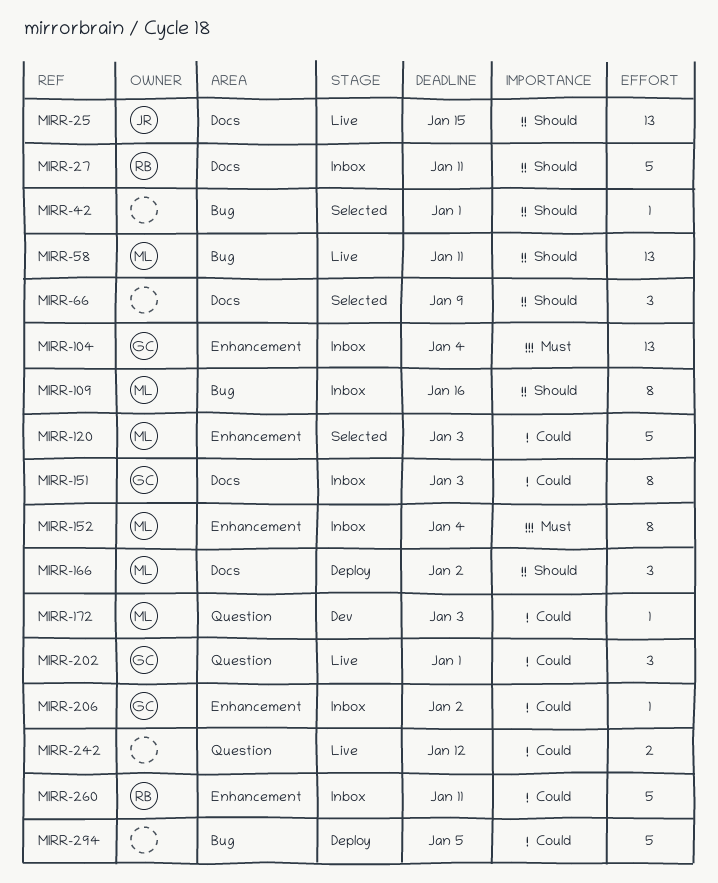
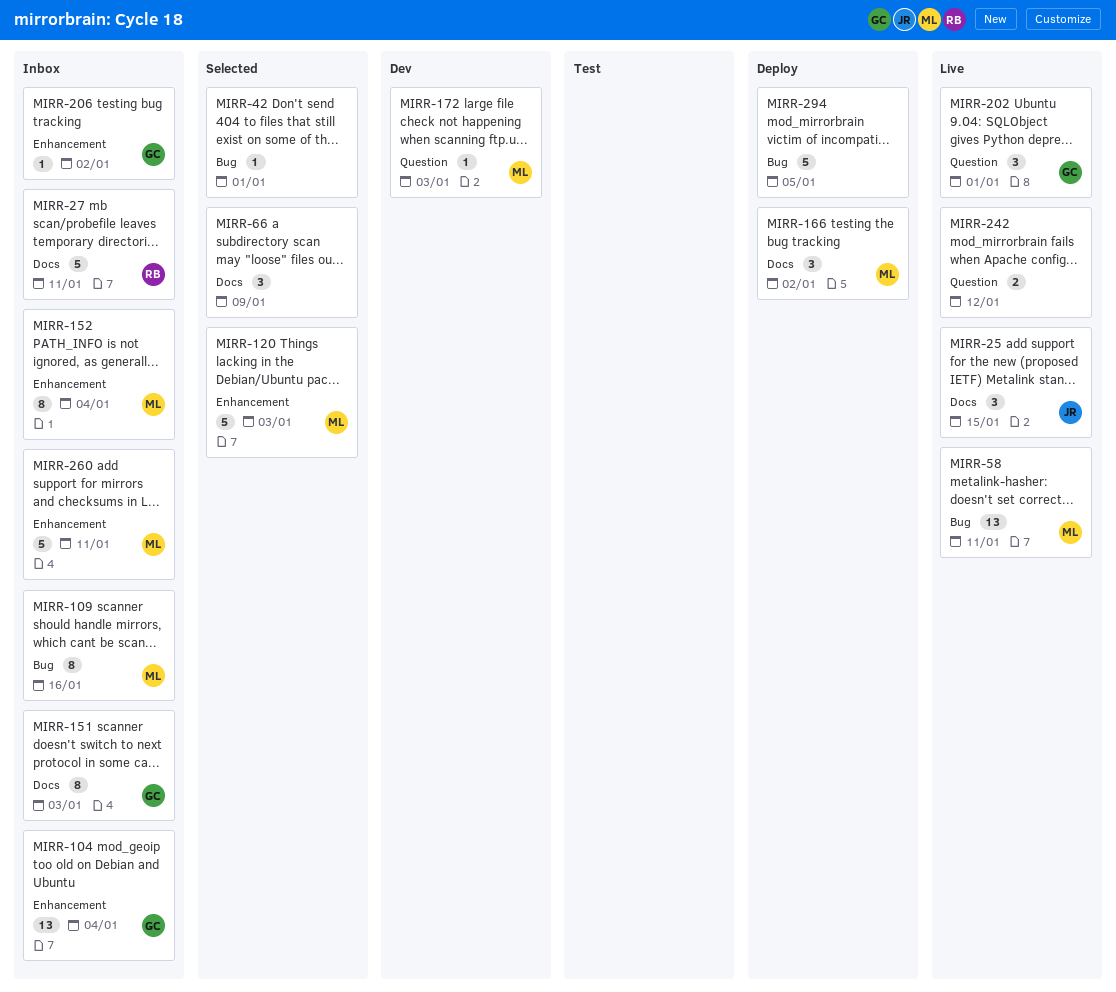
MIRR-25, estimate: 13 -> 3
MIRR-260, owner: RB -> ML

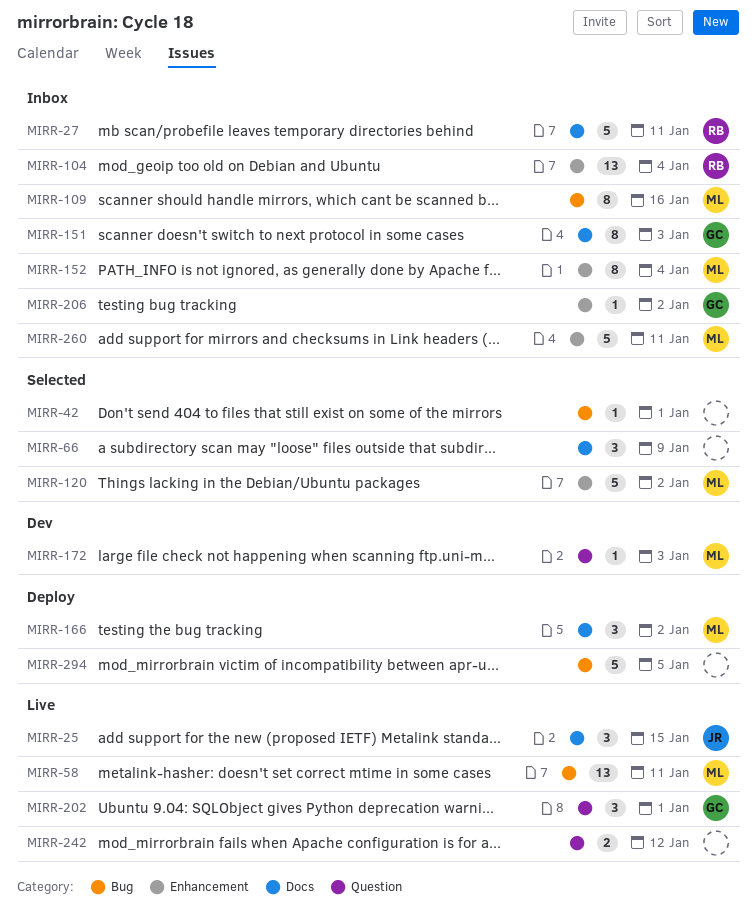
MIRR-104, owner: GC -> RB
MIRR-120, due: Jan 3 -> Jan 2

